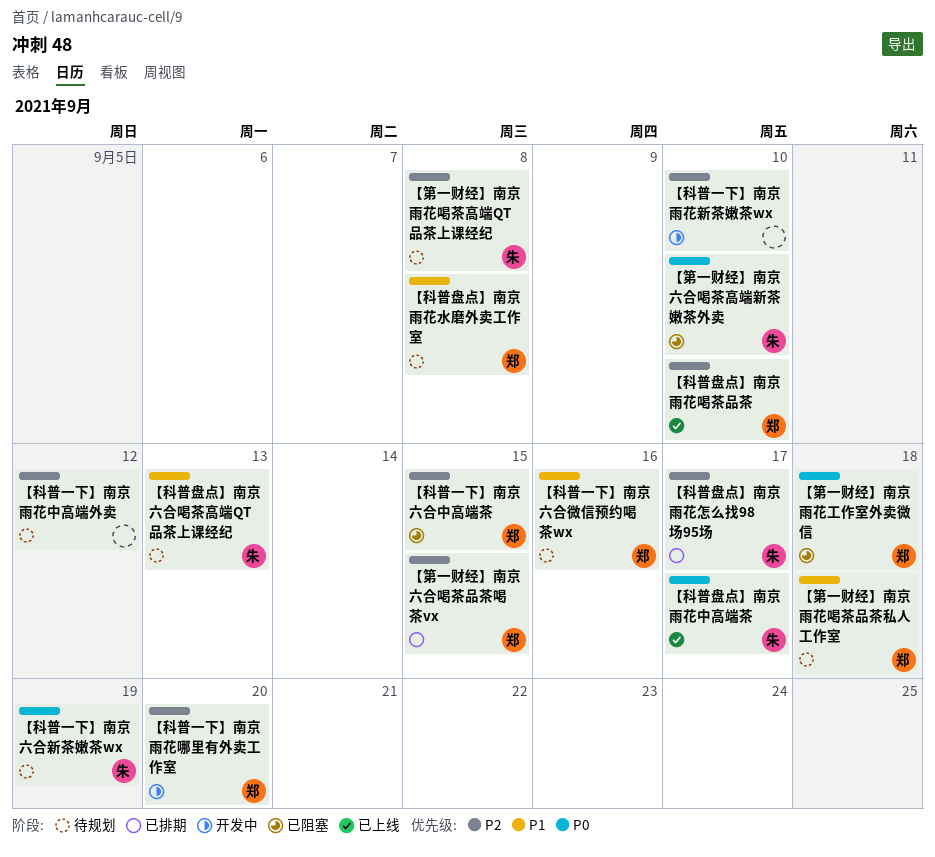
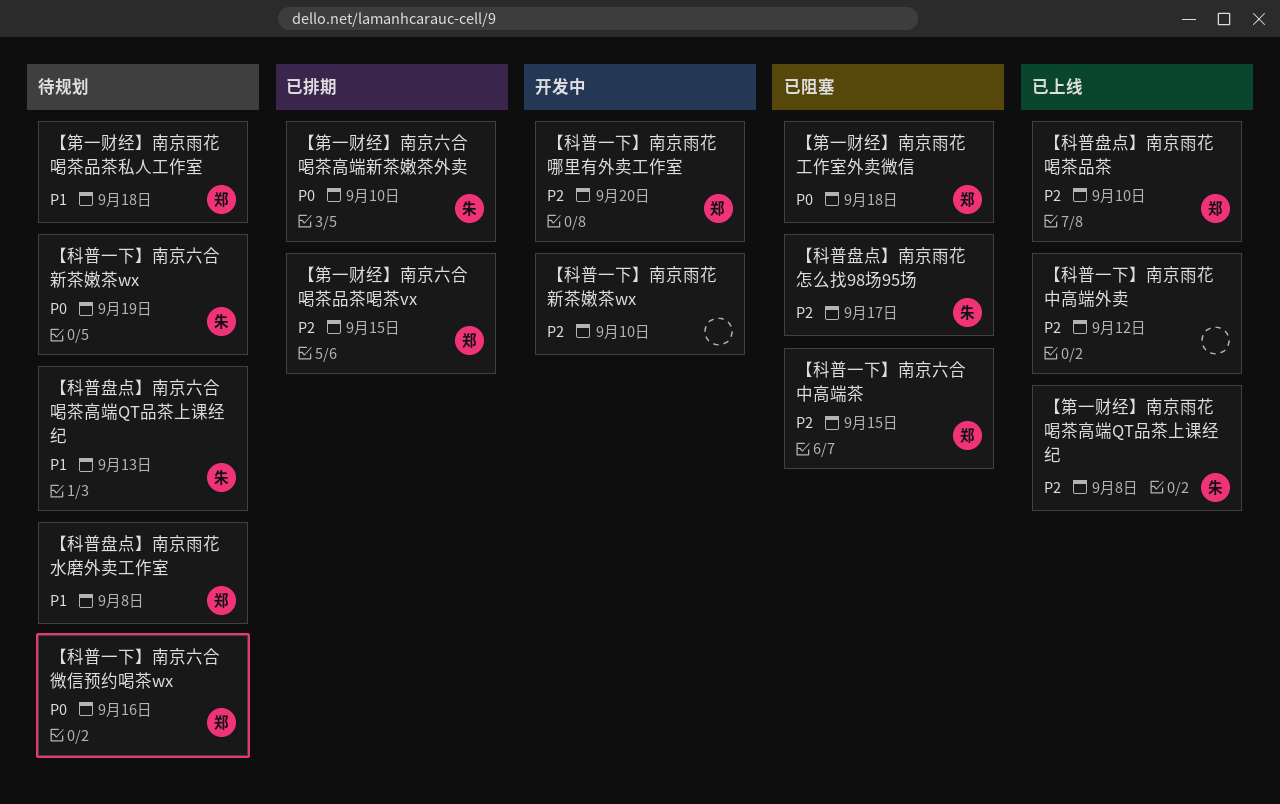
【科普一下】南京六合微信预约喝茶wx, priority: P1 -> P0
【科普一下】南京雨花中高端外卖, status: 待规划 -> 已上线
【科普盘点】南京雨花中高端茶: present -> none
【科普盘点】南京雨花怎么找98场95场, status: 已排期 -> 已阻塞
【第一财经】南京六合喝茶高端新茶嫩茶外卖, status: 已阻塞 -> 已排期
【第一财经】南京雨花喝茶高端QT品茶上课经纪, status: 待规划 -> 已上线

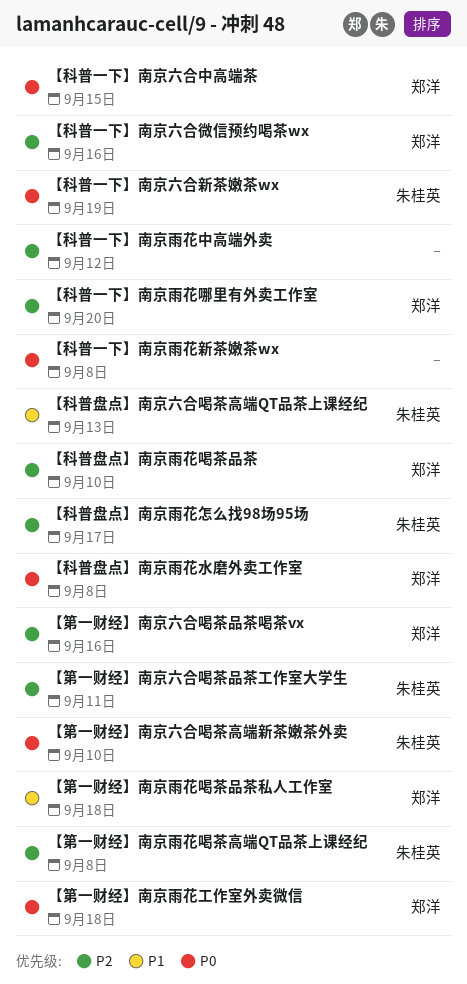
【科普一下】南京六合中高端茶, priority: P2 -> P0
【科普一下】南京六合微信预约喝茶wx, priority: P0 -> P2
【科普一下】南京雨花新茶嫩茶wx, priority: P2 -> P0
【科普一下】南京雨花新茶嫩茶wx, due: Sep 10 -> Sep 8
【科普盘点】南京雨花水磨外卖工作室, priority: P1 -> P0
【第一财经】南京六合喝茶品茶喝茶vx, due: Sep 15 -> Sep 16
【第一财经】南京六合喝茶品茶工作室大学生: none -> present

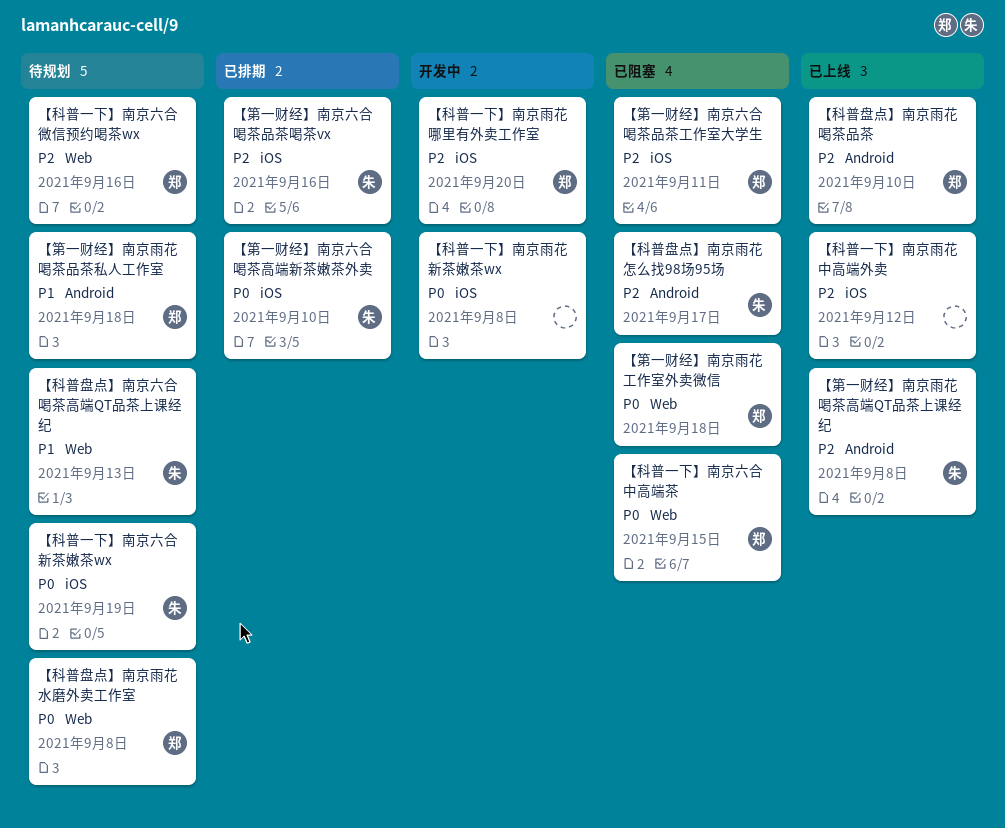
【第一财经】南京六合喝茶品茶喝茶vx, owner: 郑洋 -> 朱桂英
【第一财经】南京六合喝茶品茶工作室大学生, owner: 朱桂英 -> 郑洋

